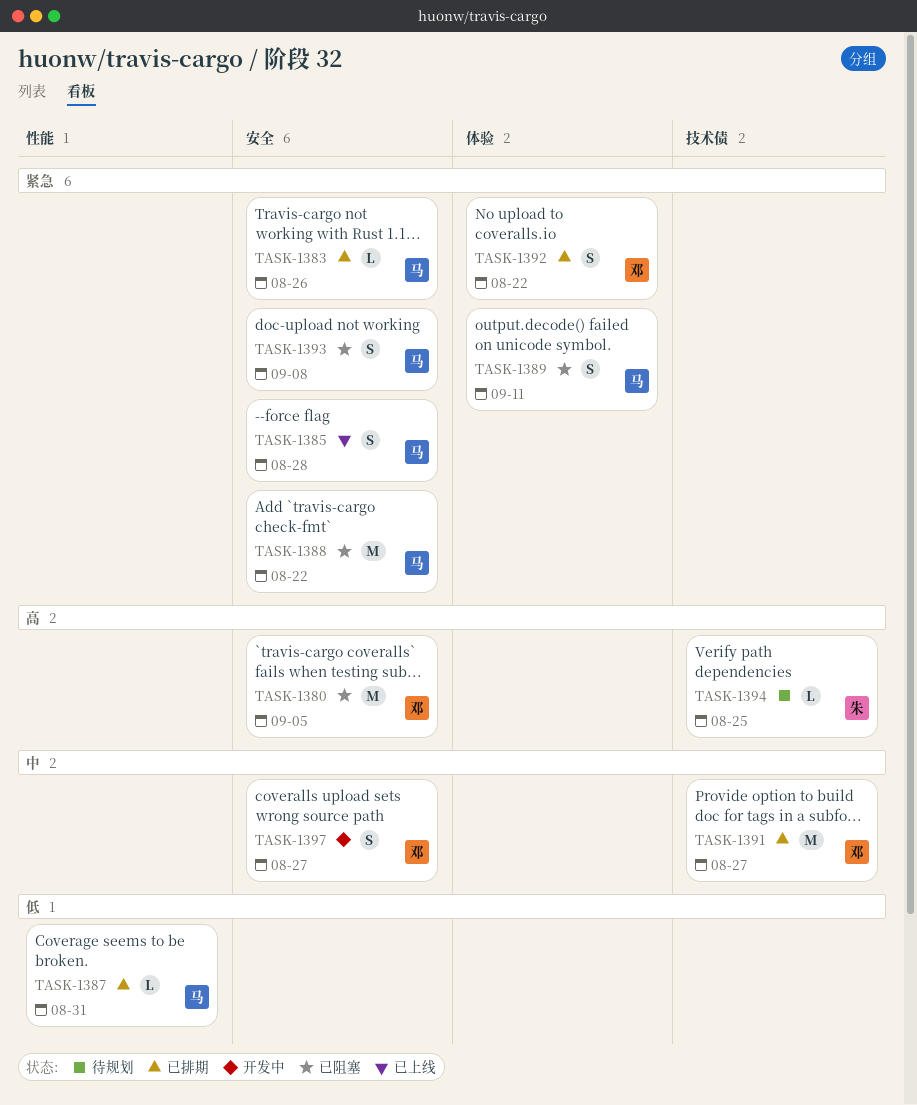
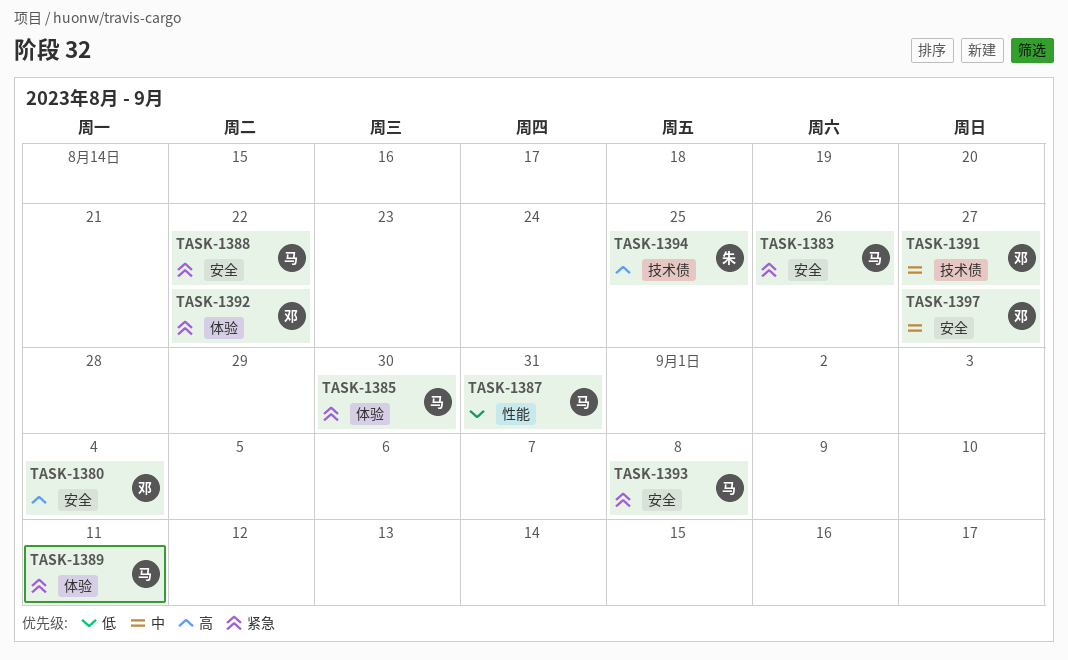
TASK-1380, due: Sep 5 -> Sep 4
TASK-1385, label: 安全 -> 体验
TASK-1385, due: Aug 28 -> Aug 30

